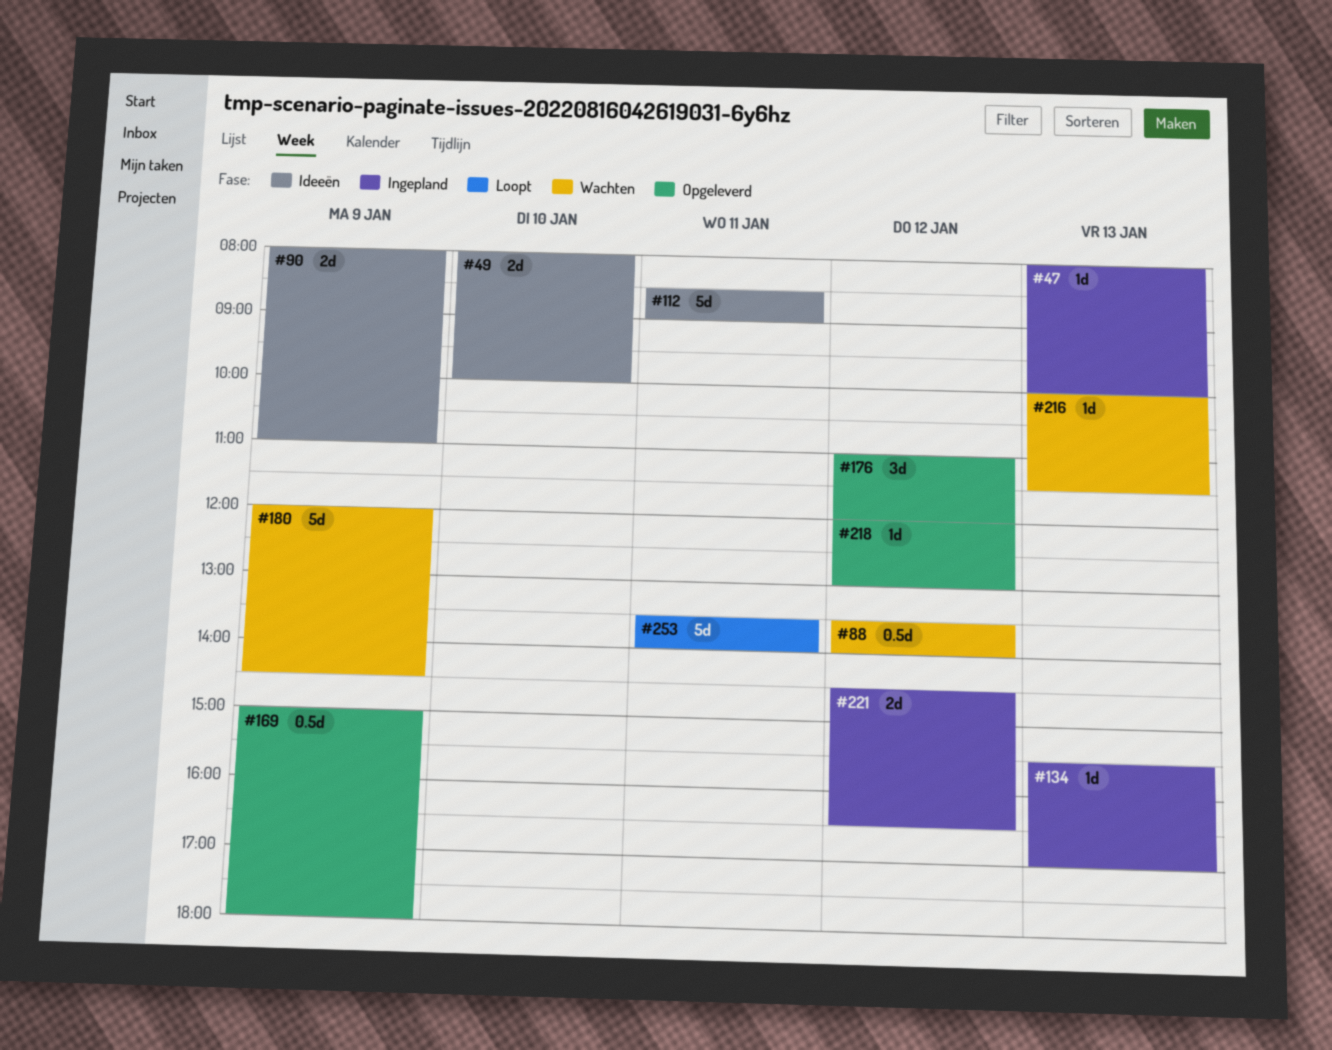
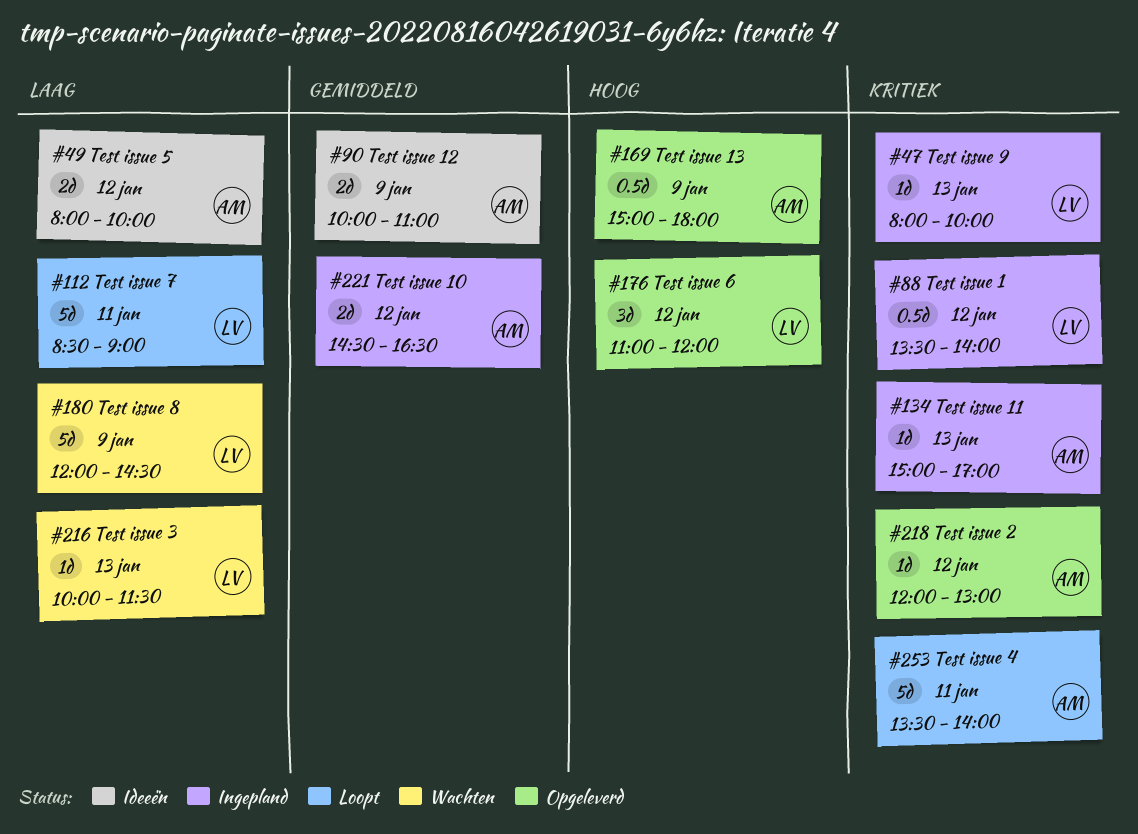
#49, day: Jan 10 -> Jan 12
#88, status: Wachten -> Ingepland
#90, begins: 08:00 -> 10:00
#112, status: Ideeën -> Loopt
#134, begins: 15:30 -> 15:00

